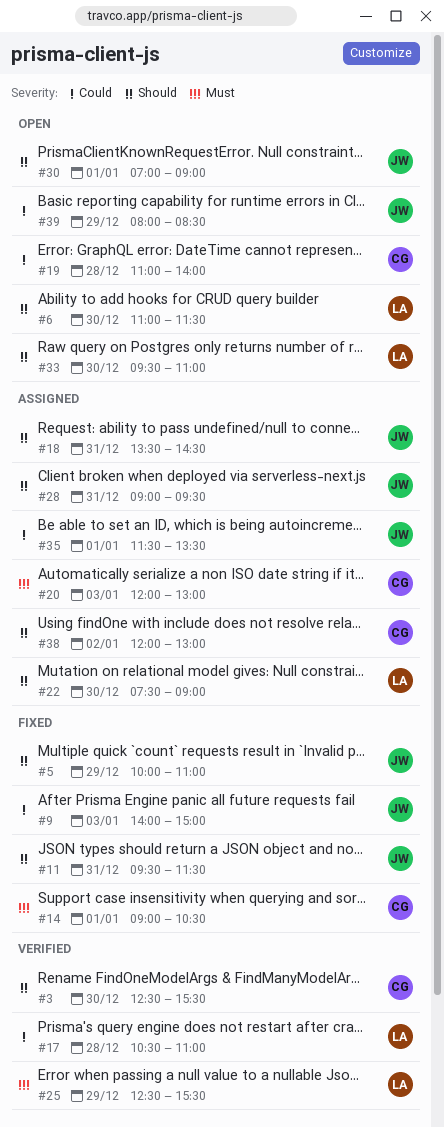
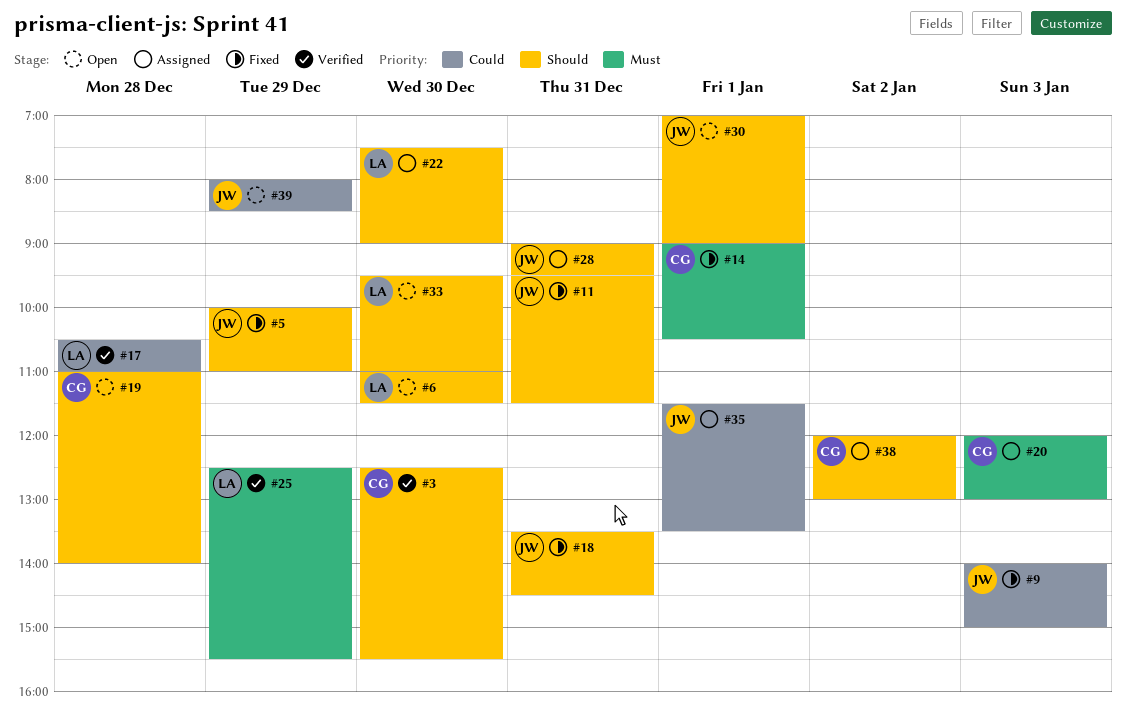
#18, status: Assigned -> Fixed
#19, priority: Could -> Should

